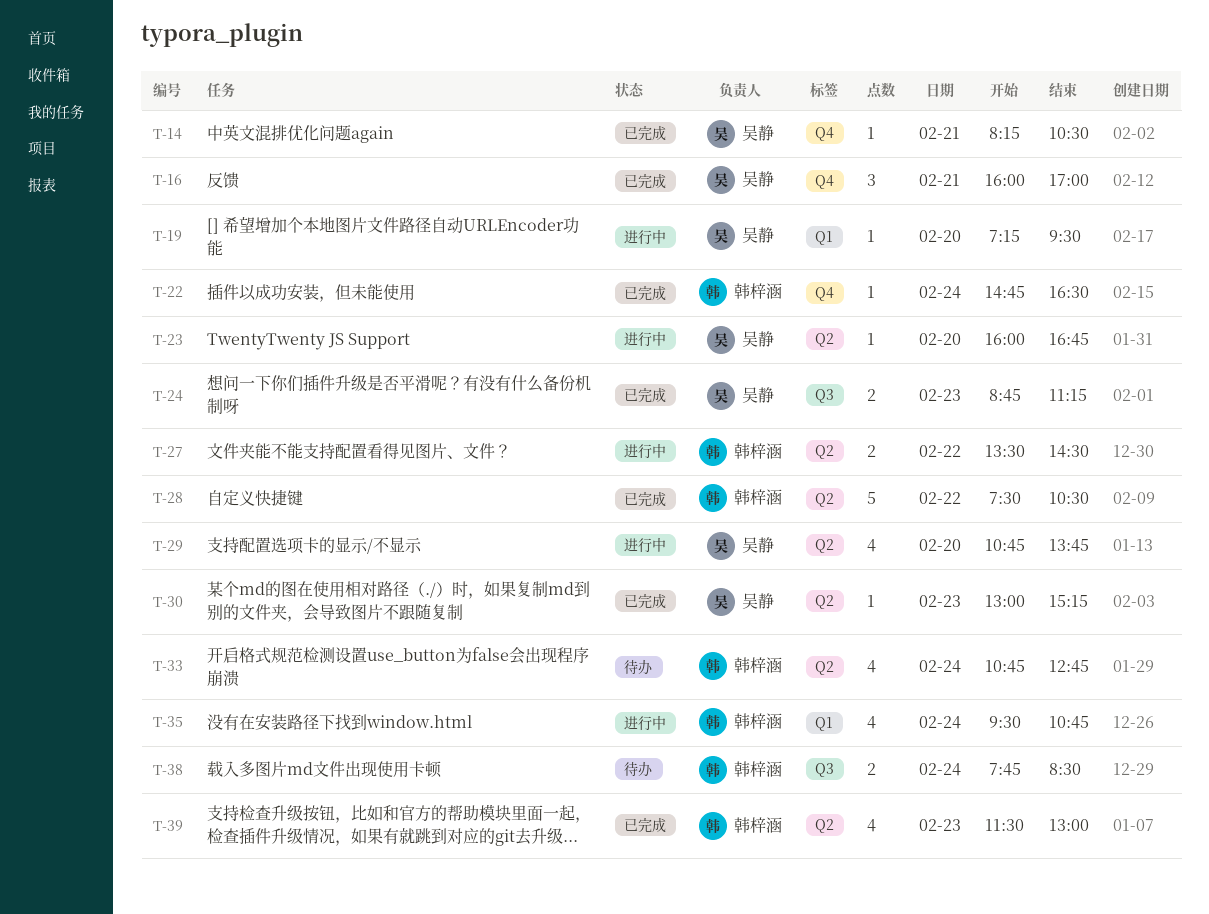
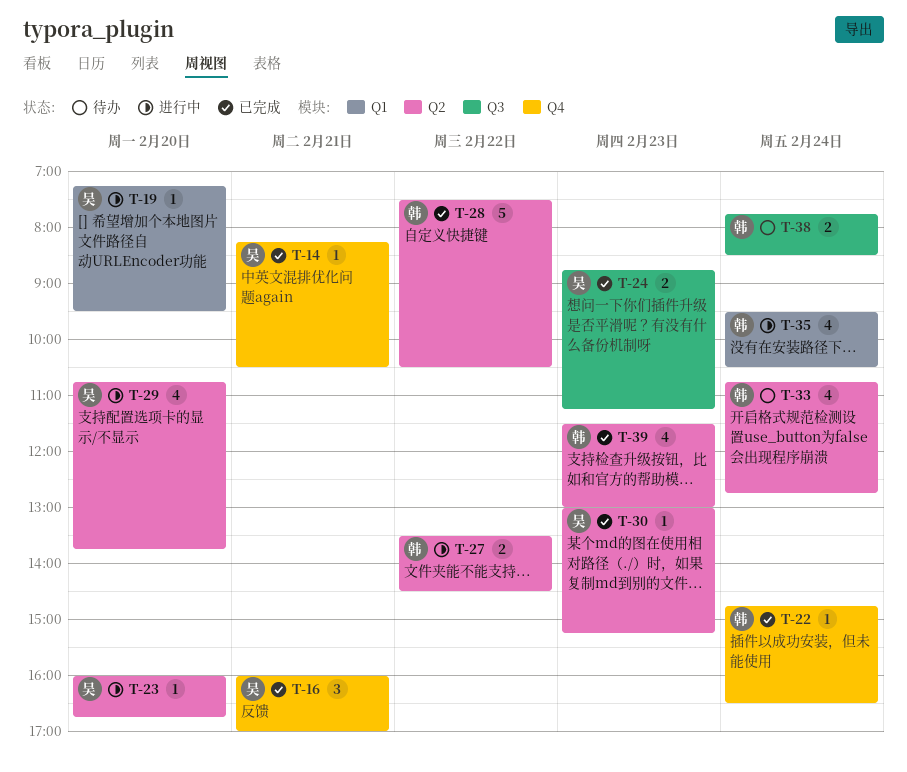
T-35, ends: 10:45 -> 10:30

